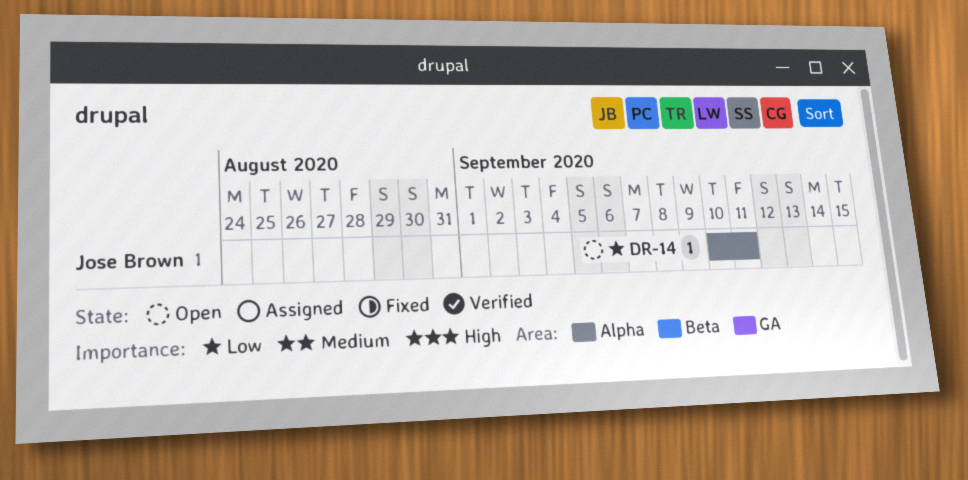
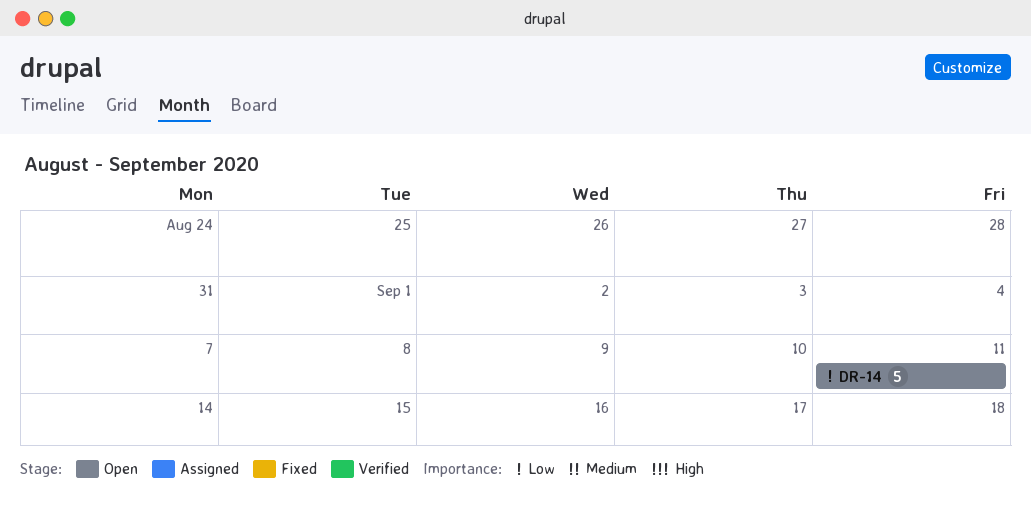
DR-14, estimate: 1 -> 5
DR-14, start: Sep 10 -> Sep 11

